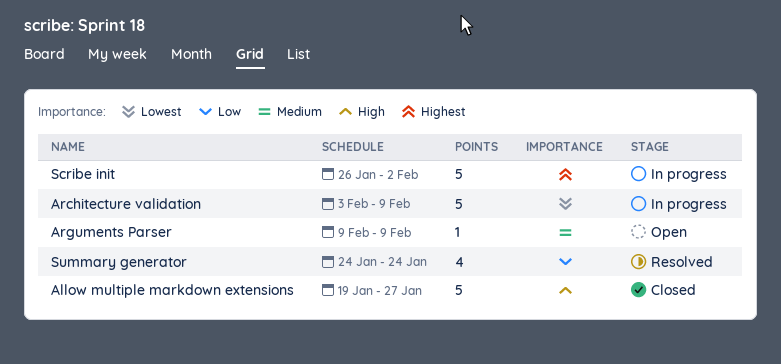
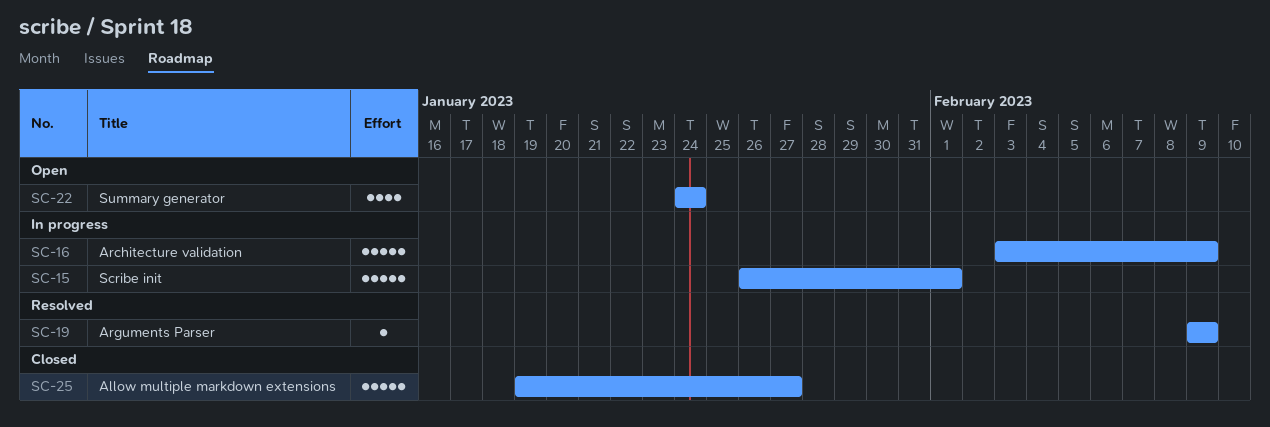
Arguments Parser, status: Open -> Resolved
Scribe init, due: Feb 2 -> Feb 1
Summary generator, status: Resolved -> Open

